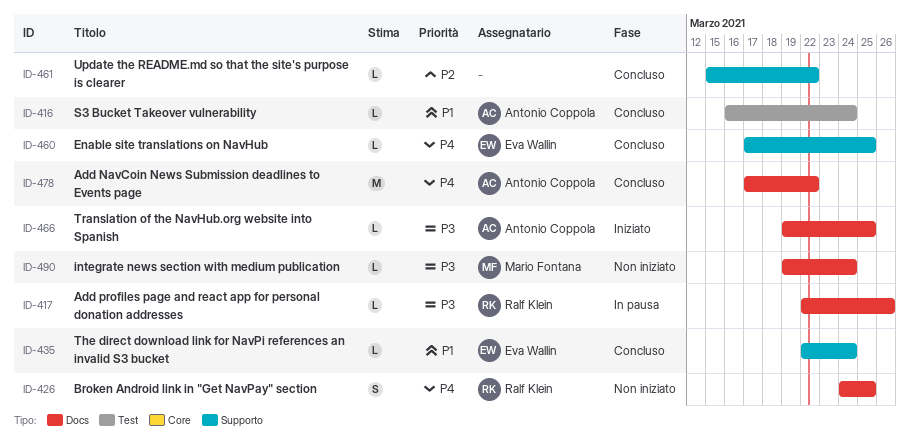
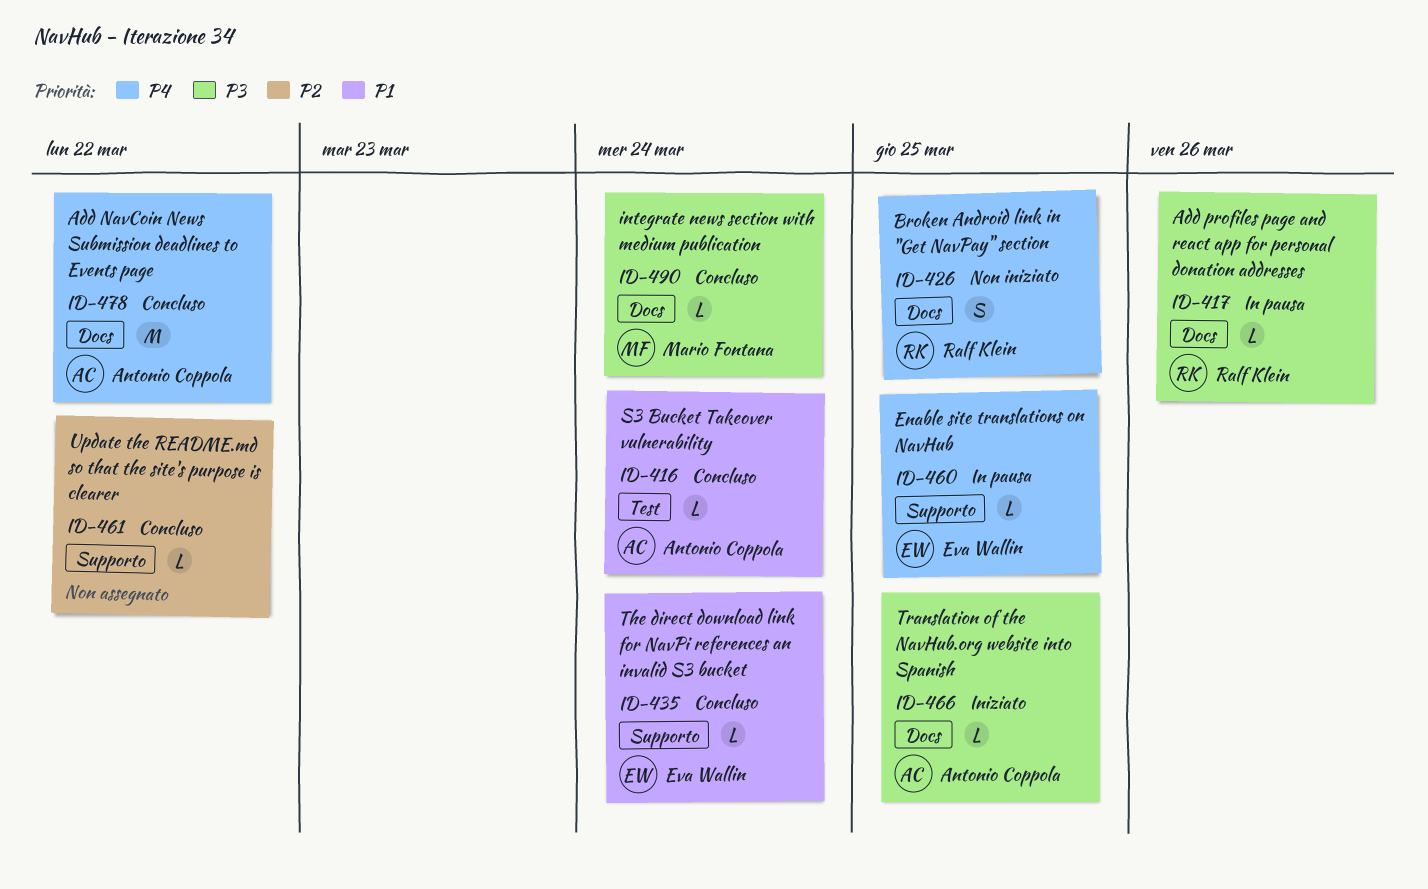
ID-460, status: Concluso -> In pausa
ID-490, status: Non iniziato -> Concluso

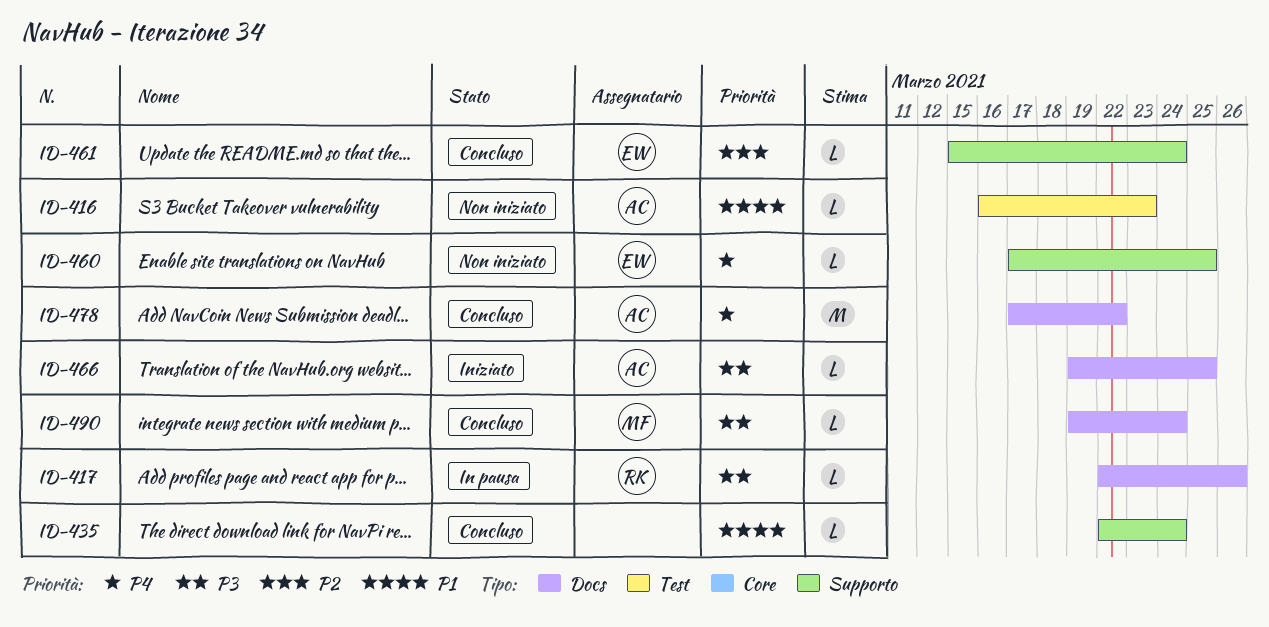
ID-416, status: Concluso -> Non iniziato
ID-416, due: Mar 24 -> Mar 23
ID-426: present -> none
ID-435, owner: Eva Wallin -> none
ID-460, status: In pausa -> Non iniziato
ID-461, owner: none -> Eva Wallin
ID-461, due: Mar 22 -> Mar 24

